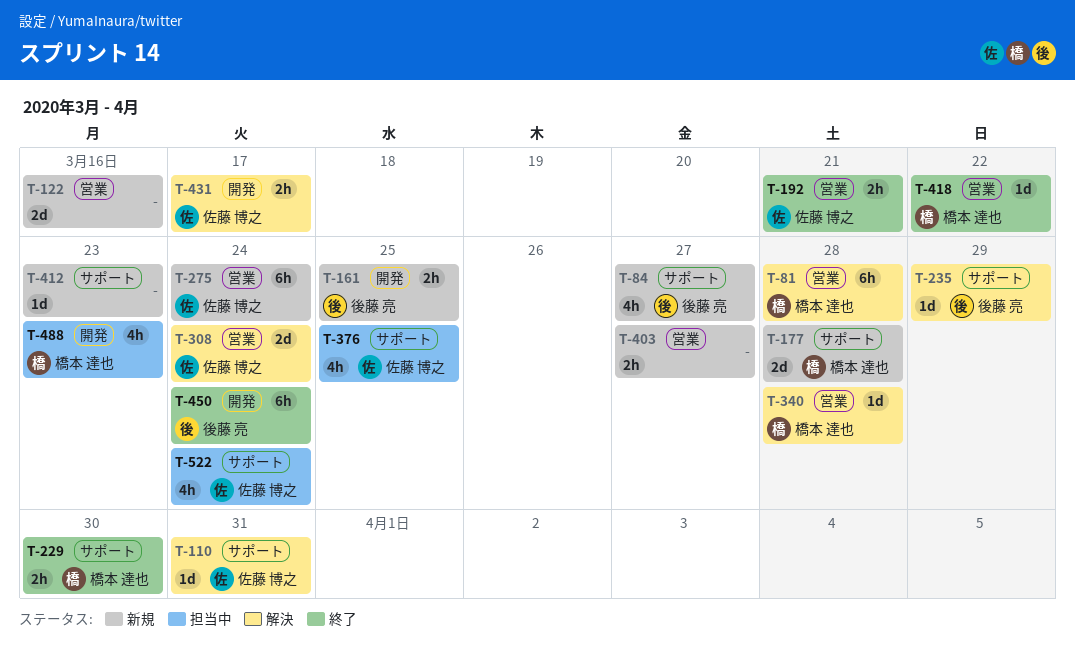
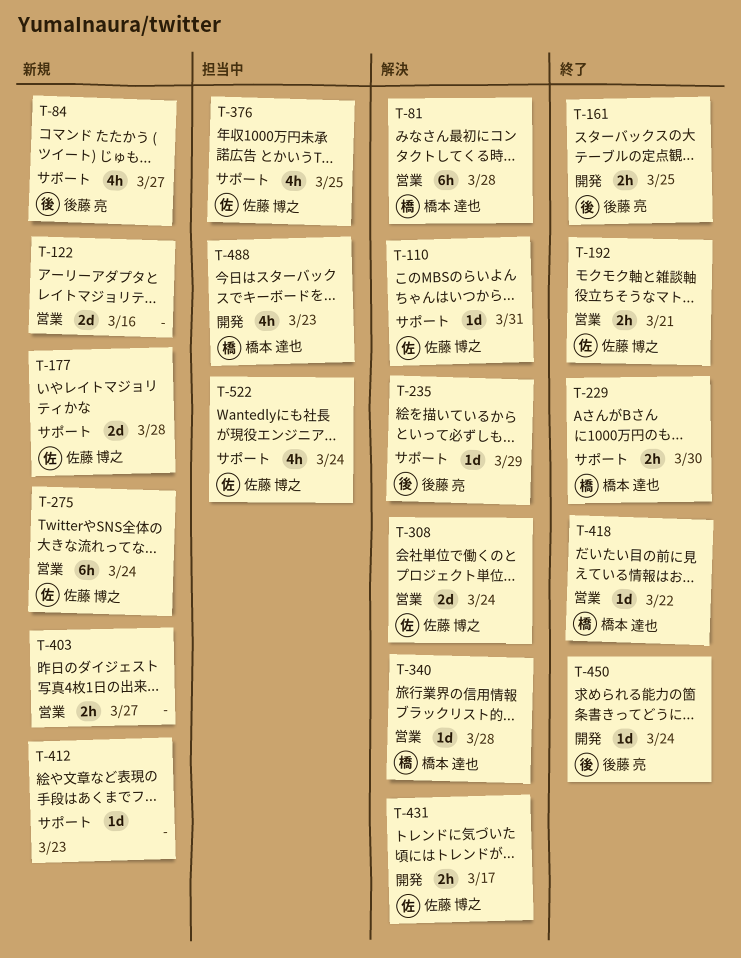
T-161, status: 新規 -> 終了
T-177, owner: 橋本 達也 -> 佐藤 博之
T-450, estimate: 6h -> 1d

